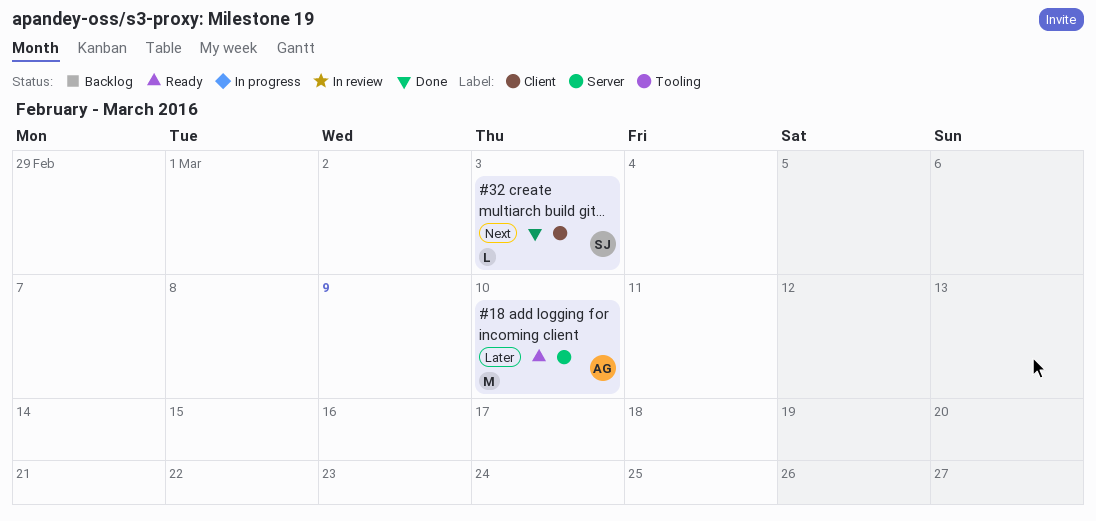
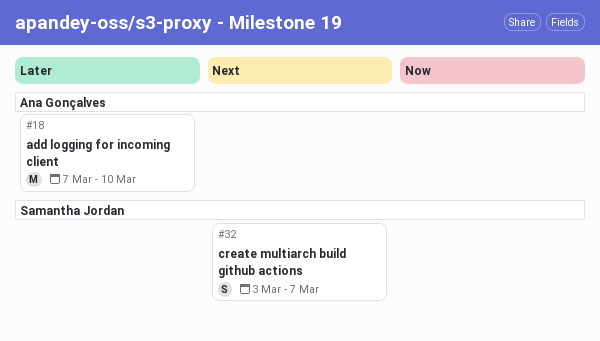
#32, estimate: L -> S
#32, due: Mar 3 -> Mar 7

